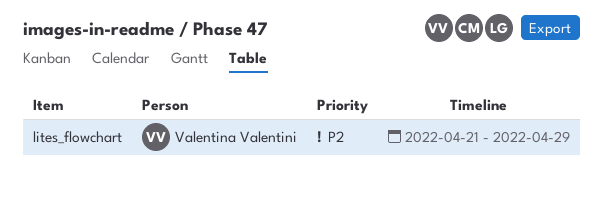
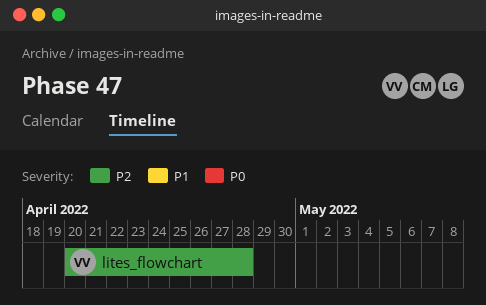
lites_flowchart, start: Apr 21 -> Apr 20
lites_flowchart, due: Apr 29 -> Apr 28

